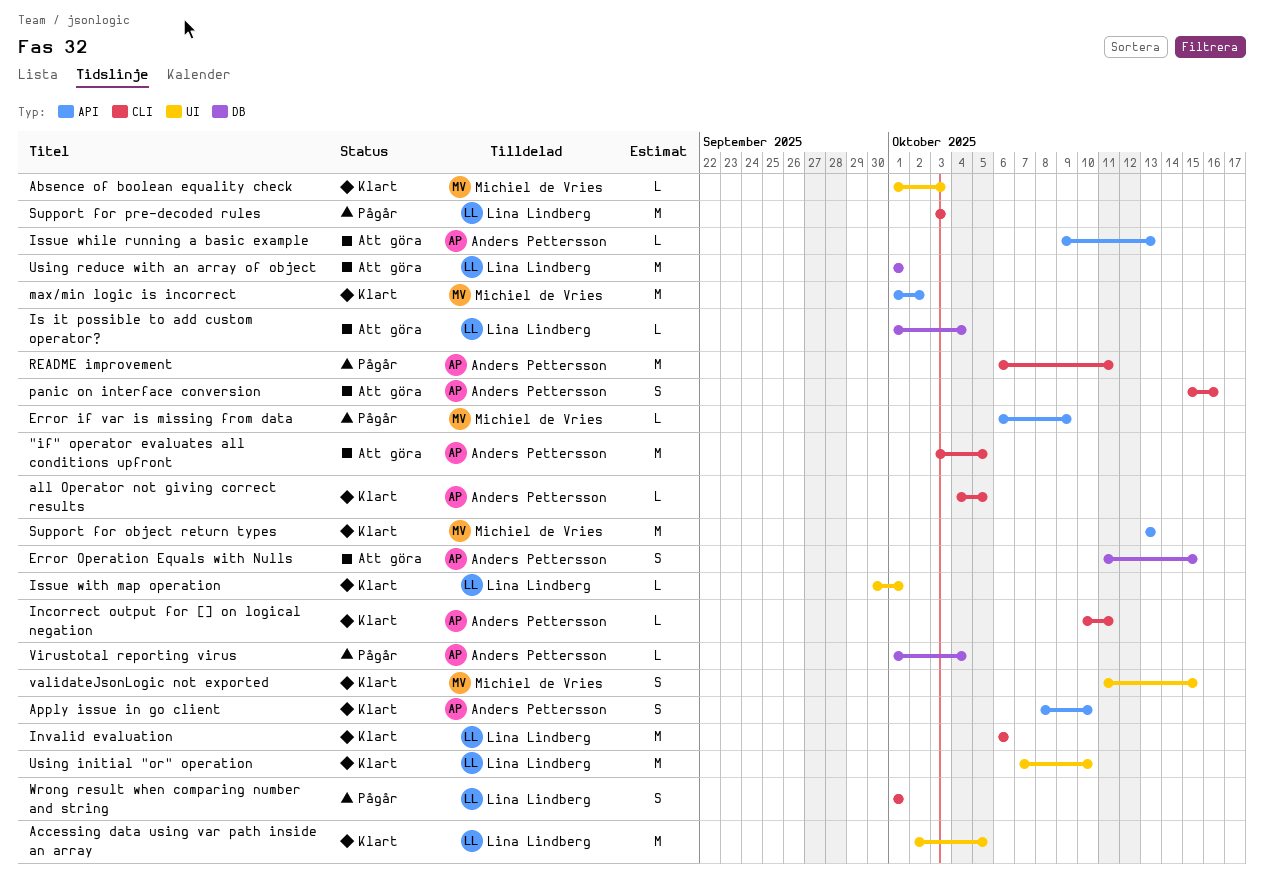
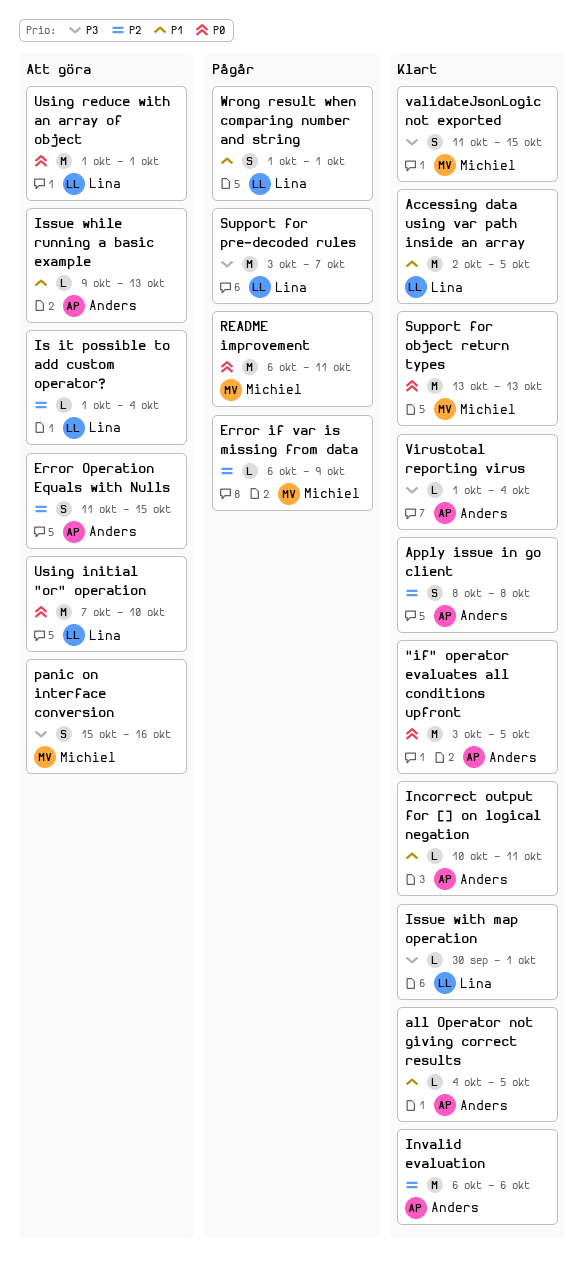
"if" operator evaluates all conditions upfront, status: Att göra -> Klart
Absence of boolean equality check: present -> none
Apply issue in go client, due: Oct 10 -> Oct 8
Invalid evaluation, owner: Lina Lindberg -> Anders Pettersson
max/min logic is incorrect: present -> none
panic on interface conversion, owner: Anders Pettersson -> Michiel de Vries
README improvement, owner: Anders Pettersson -> Michiel de Vries
Support for pre-decoded rules, due: Oct 3 -> Oct 7
Using initial "or" operation, status: Klart -> Att göra
Virustotal reporting virus, status: Pågår -> Klart

